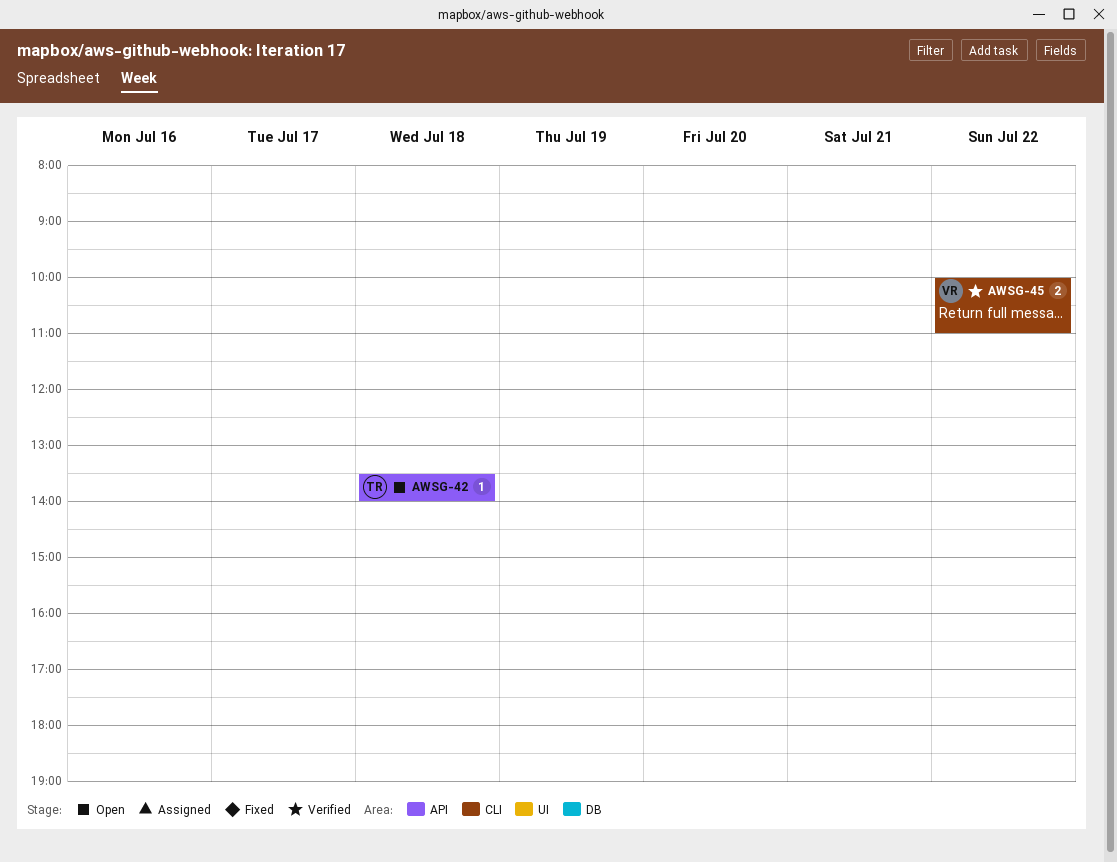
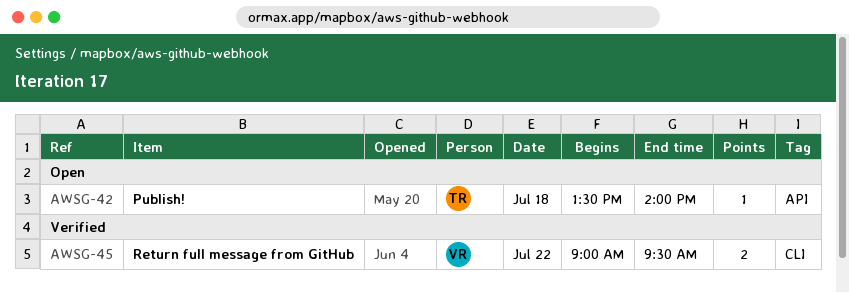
AWSG-45, begins: 10:00 -> 09:00
AWSG-45, ends: 11:00 -> 09:30

